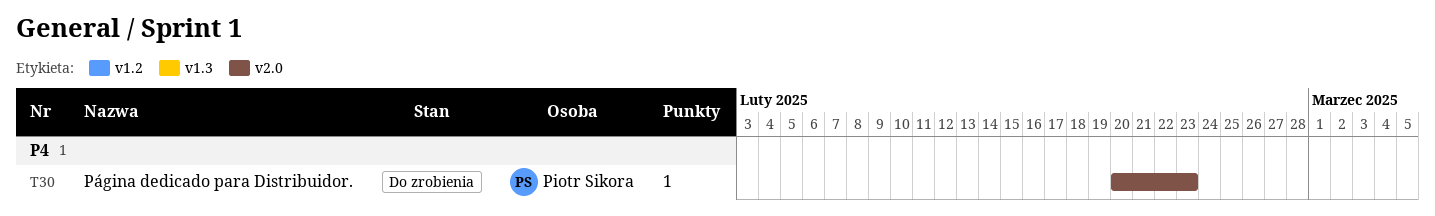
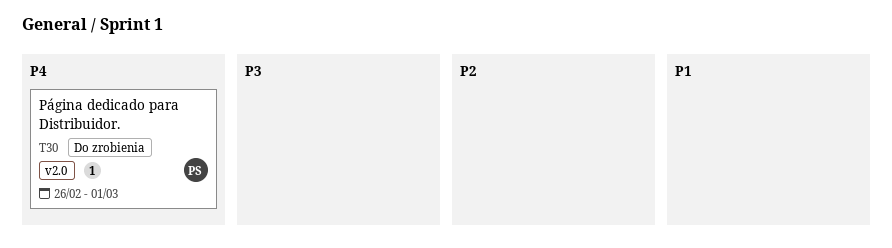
T30, start: Feb 20 -> Feb 26
T30, due: Feb 23 -> Mar 1

